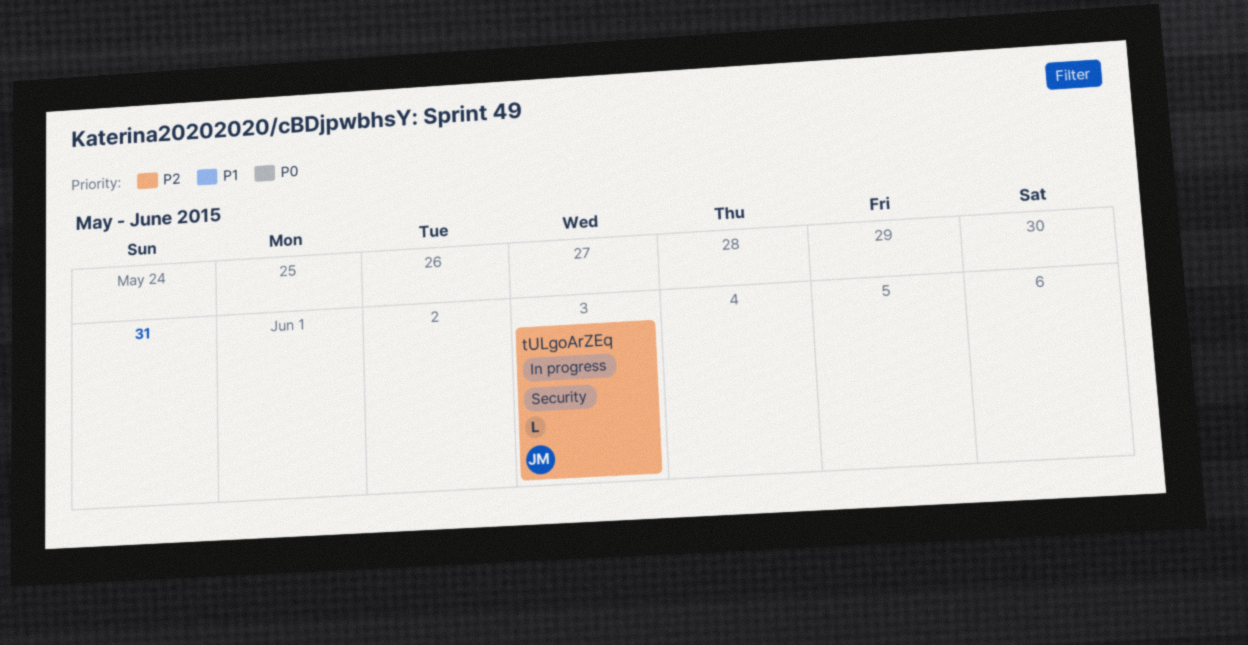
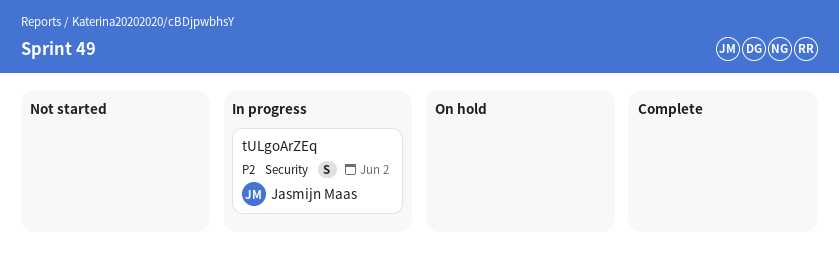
tULgoArZEq, estimate: L -> S
tULgoArZEq, due: Jun 3 -> Jun 2

